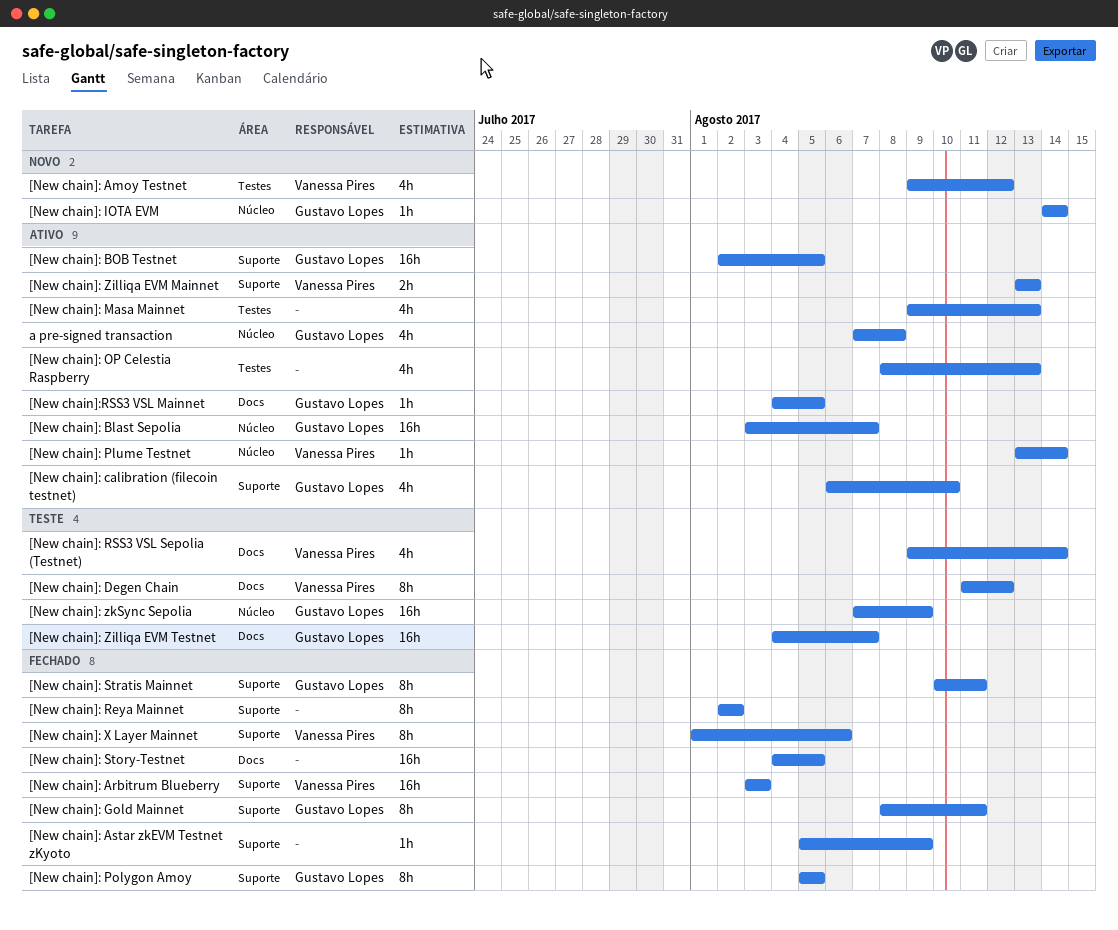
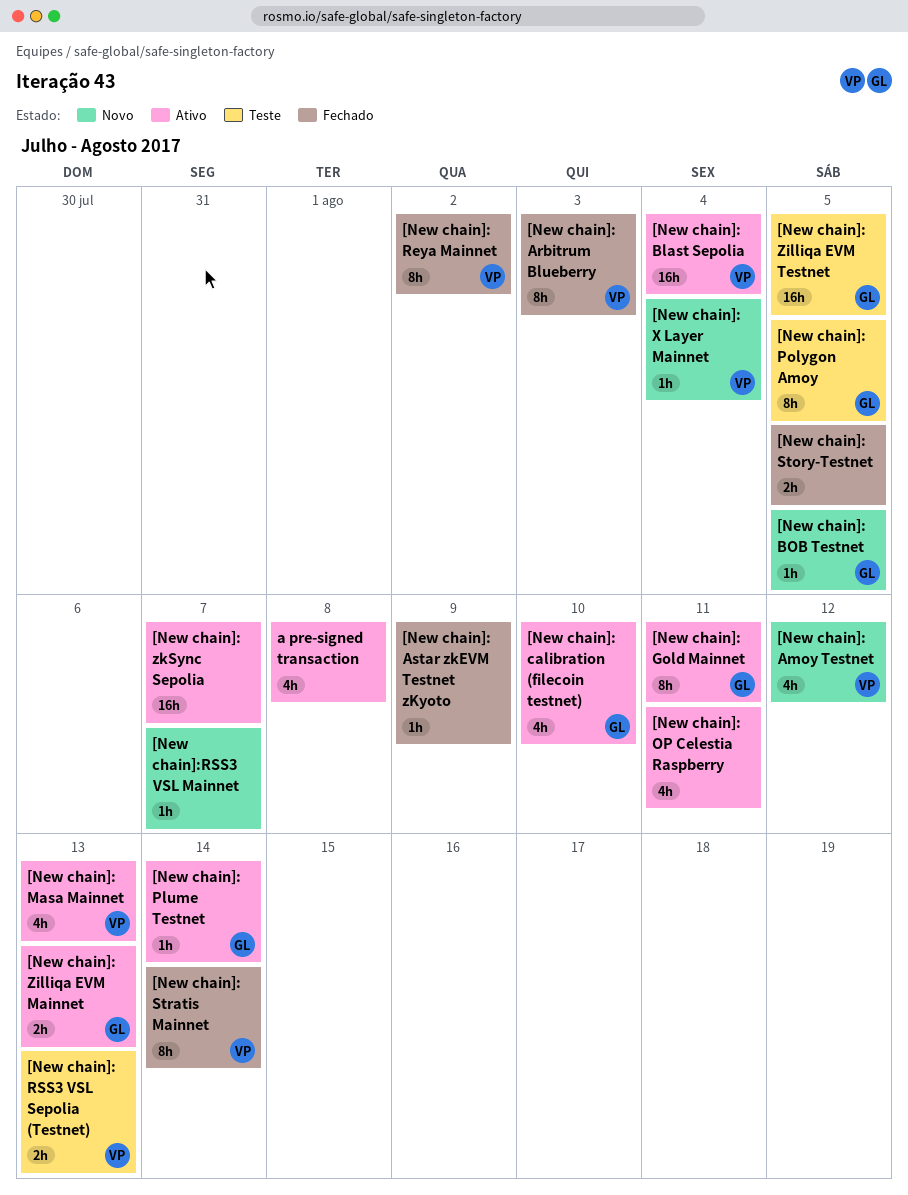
[New chain]: Arbitrum Blueberry, estimate: 16h -> 8h
[New chain]: Blast Sepolia, owner: Gustavo Lopes -> Vanessa Pires
[New chain]: Blast Sepolia, due: Aug 7 -> Aug 4
[New chain]: BOB Testnet, status: Ativo -> Novo
[New chain]: BOB Testnet, estimate: 16h -> 1h
[New chain]: Degen Chain: present -> none
[New chain]: Gold Mainnet, status: Fechado -> Ativo
[New chain]: IOTA EVM: present -> none
[New chain]: Masa Mainnet, owner: none -> Vanessa Pires
[New chain]: OP Celestia Raspberry, due: Aug 13 -> Aug 11
[New chain]: Plume Testnet, owner: Vanessa Pires -> Gustavo Lopes
[New chain]: Polygon Amoy, status: Fechado -> Teste
[New chain]: Reya Mainnet, owner: none -> Vanessa Pires
[New chain]: RSS3 VSL Sepolia (Testnet), estimate: 4h -> 2h
[New chain]: RSS3 VSL Sepolia (Testnet), due: Aug 14 -> Aug 13
[New chain]: Story-Testnet, estimate: 16h -> 2h
[New chain]: Stratis Mainnet, owner: Gustavo Lopes -> Vanessa Pires
[New chain]: Stratis Mainnet, due: Aug 11 -> Aug 14
[New chain]: X Layer Mainnet, status: Fechado -> Novo
[New chain]: X Layer Mainnet, estimate: 8h -> 1h
[New chain]: X Layer Mainnet, due: Aug 6 -> Aug 4
[New chain]: Zilliqa EVM Mainnet, owner: Vanessa Pires -> Gustavo Lopes
[New chain]: Zilliqa EVM Testnet, due: Aug 7 -> Aug 5
[New chain]: zkSync Sepolia, status: Teste -> Ativo
[New chain]: zkSync Sepolia, owner: Gustavo Lopes -> none
[New chain]: zkSync Sepolia, due: Aug 9 -> Aug 7
[New chain]:RSS3 VSL Mainnet, status: Ativo -> Novo
[New chain]:RSS3 VSL Mainnet, owner: Gustavo Lopes -> none
[New chain]:RSS3 VSL Mainnet, due: Aug 5 -> Aug 7
a pre-signed transaction, owner: Gustavo Lopes -> none

